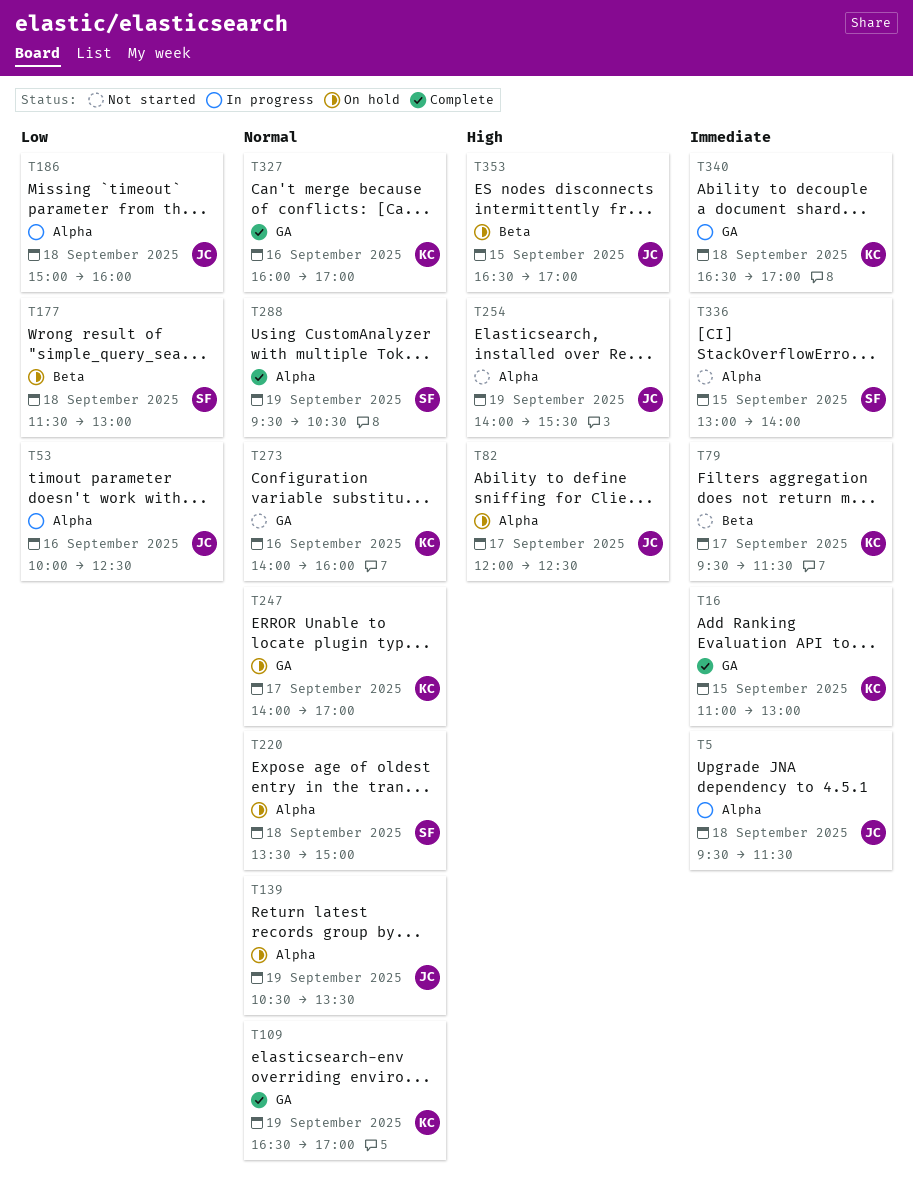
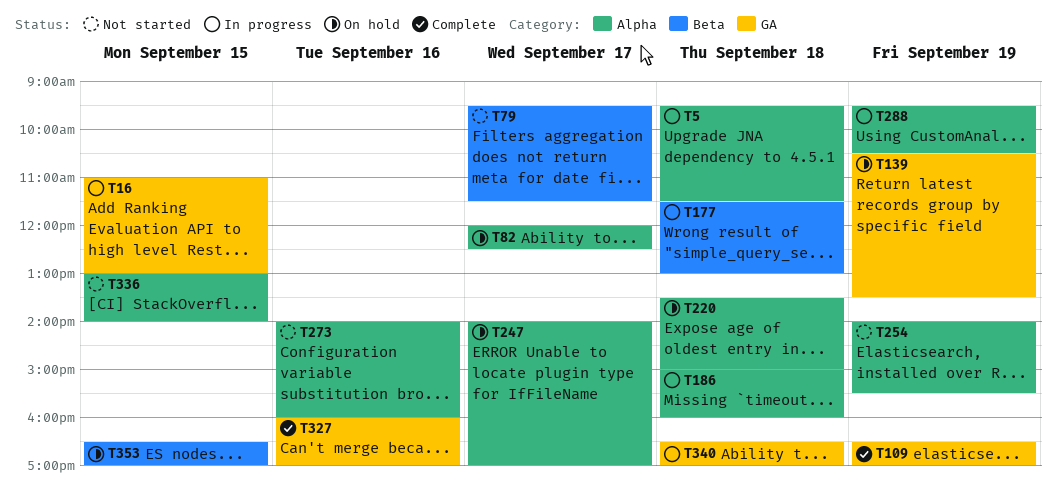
T16, status: Complete -> In progress
T53: present -> none
T139, label: Alpha -> GA
T177, status: On hold -> In progress
T247, label: GA -> Alpha
T273, label: GA -> Alpha
T288, status: Complete -> In progress

